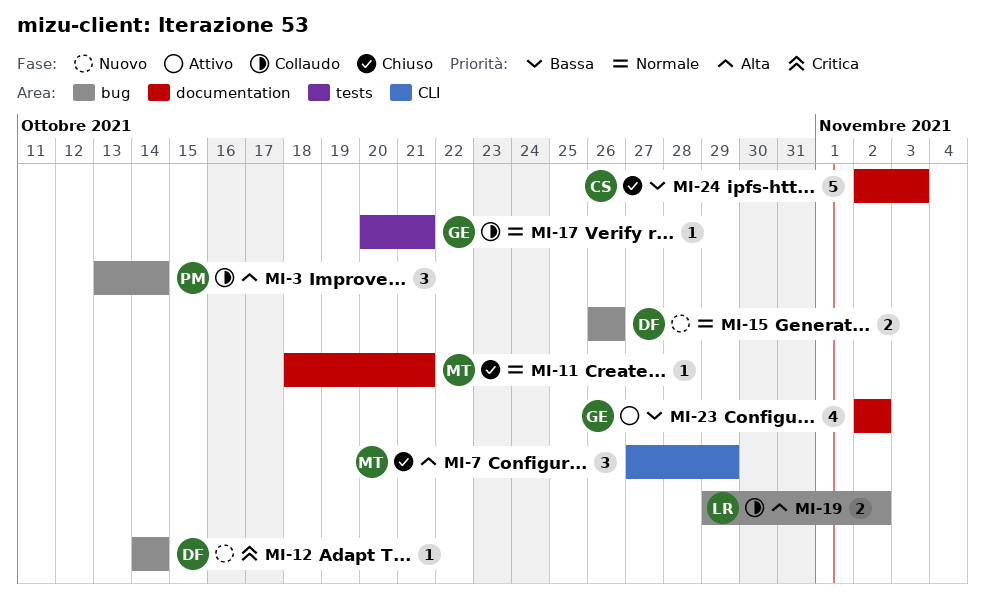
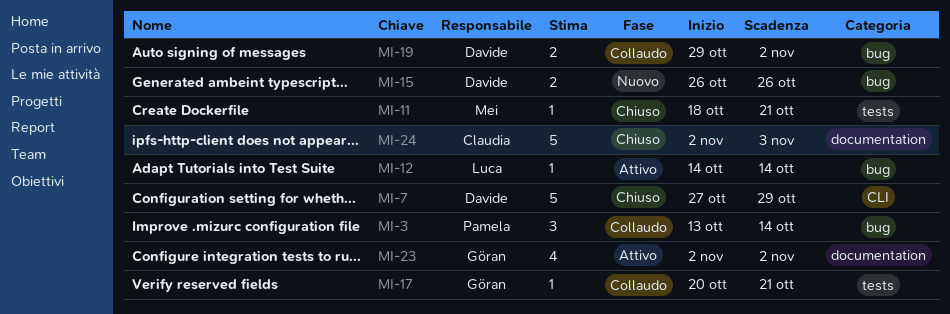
MI-7, owner: Mei -> Davide
MI-7, estimate: 3 -> 5
MI-11, label: documentation -> tests
MI-12, status: Nuovo -> Attivo
MI-12, owner: Davide -> Luca
MI-19, owner: Luca -> Davide

